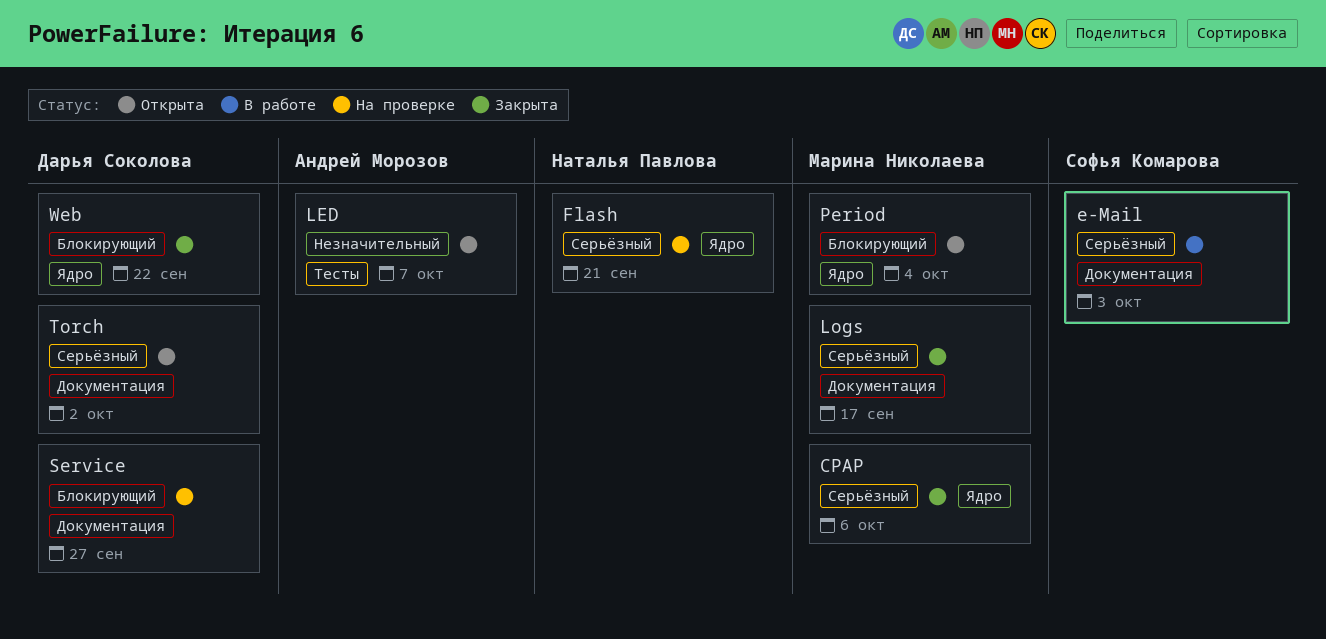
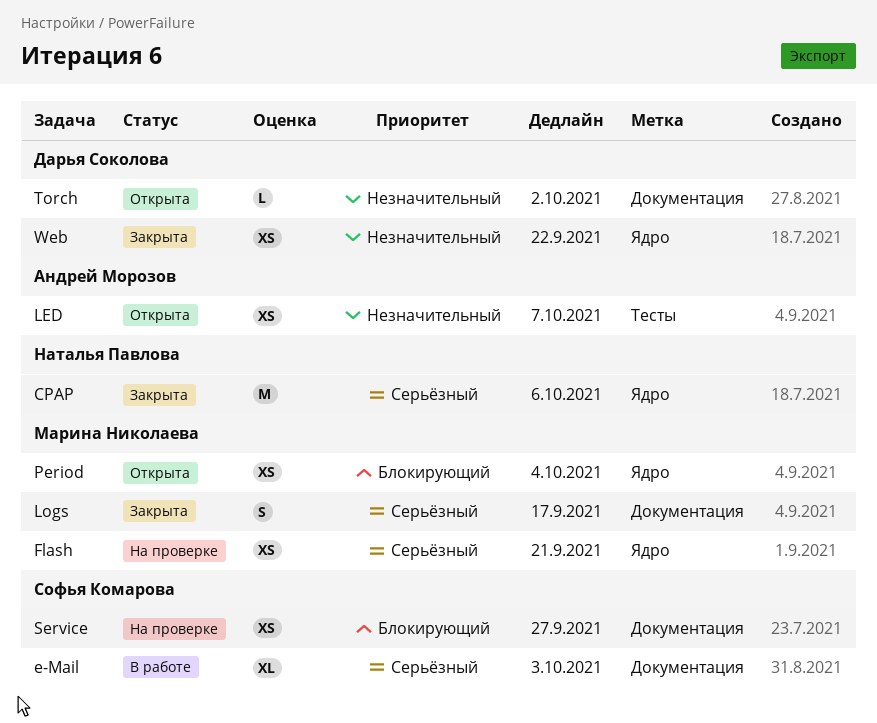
CPAP, owner: Марина Николаева -> Наталья Павлова
Flash, owner: Наталья Павлова -> Марина Николаева
Service, owner: Дарья Соколова -> Софья Комарова
Torch, priority: Серьёзный -> Незначительный
Web, priority: Блокирующий -> Незначительный

